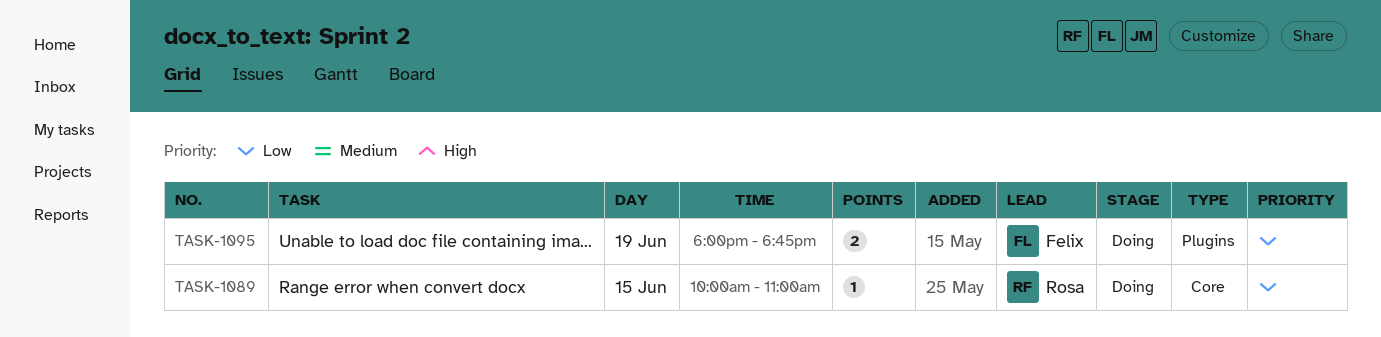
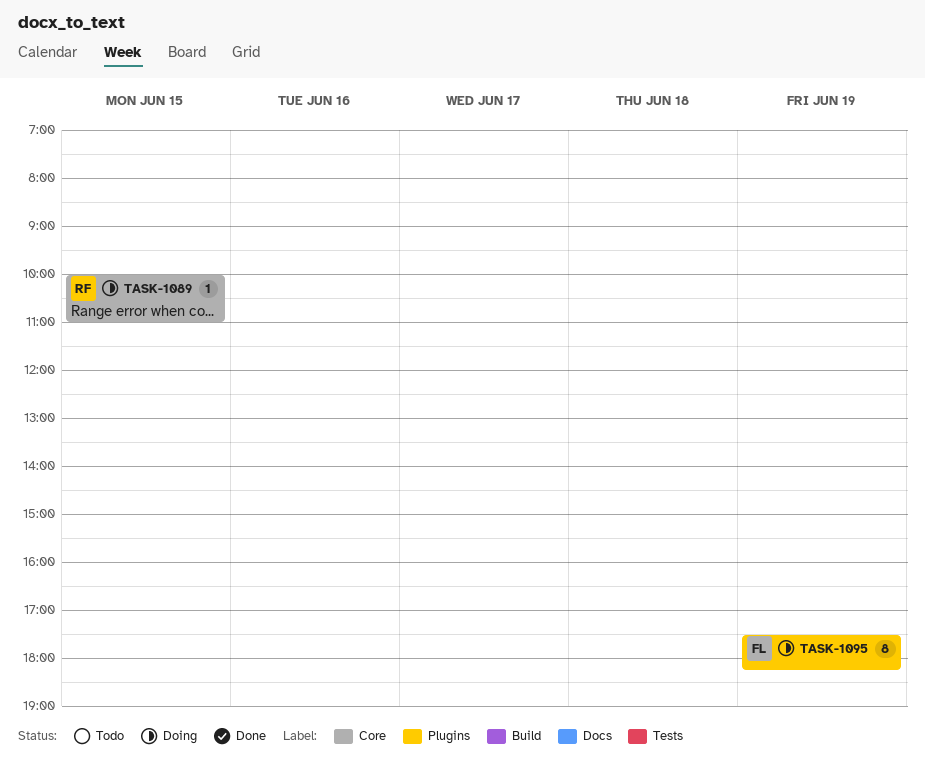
TASK-1095, estimate: 2 -> 8
TASK-1095, begins: 18:00 -> 17:30
TASK-1095, ends: 18:45 -> 18:15

